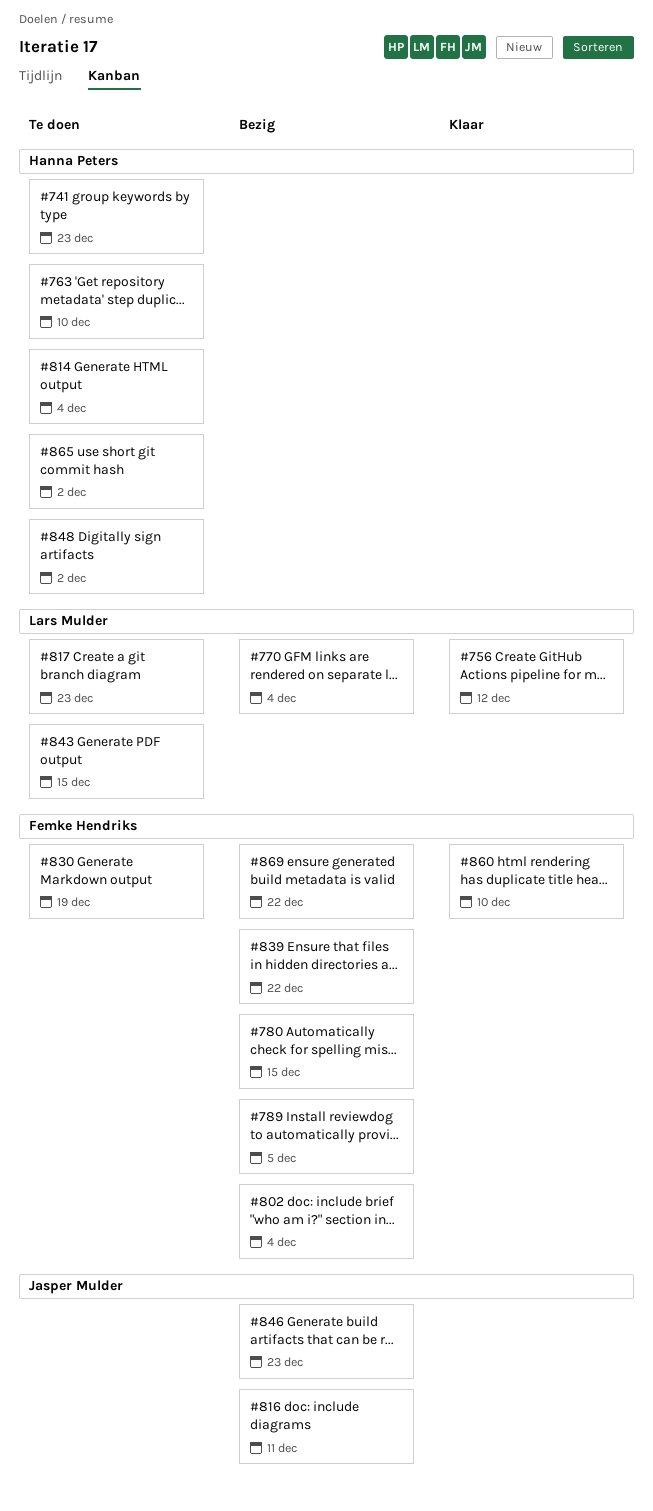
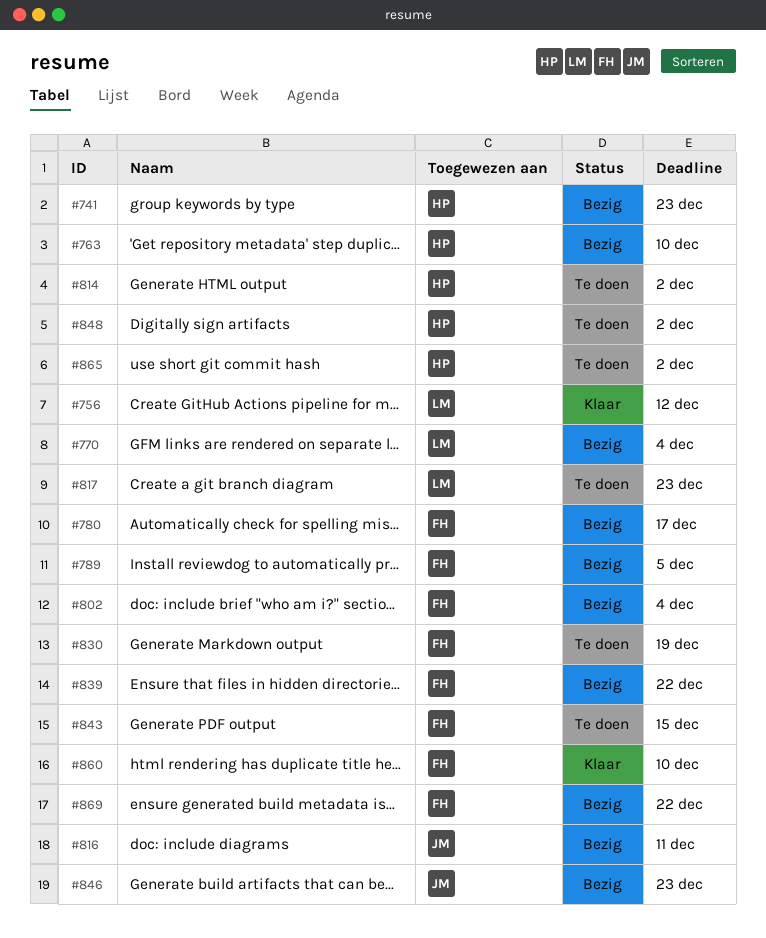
#741, status: Te doen -> Bezig
#763, status: Te doen -> Bezig
#780, due: Dec 15 -> Dec 17
#814, due: Dec 4 -> Dec 2
#843, owner: Lars Mulder -> Femke Hendriks

